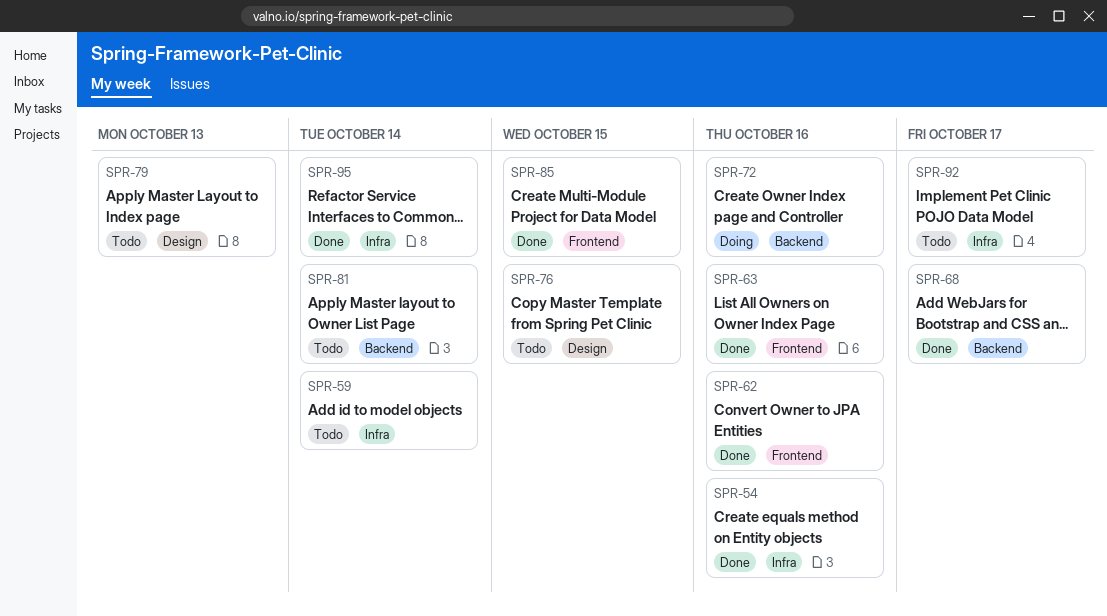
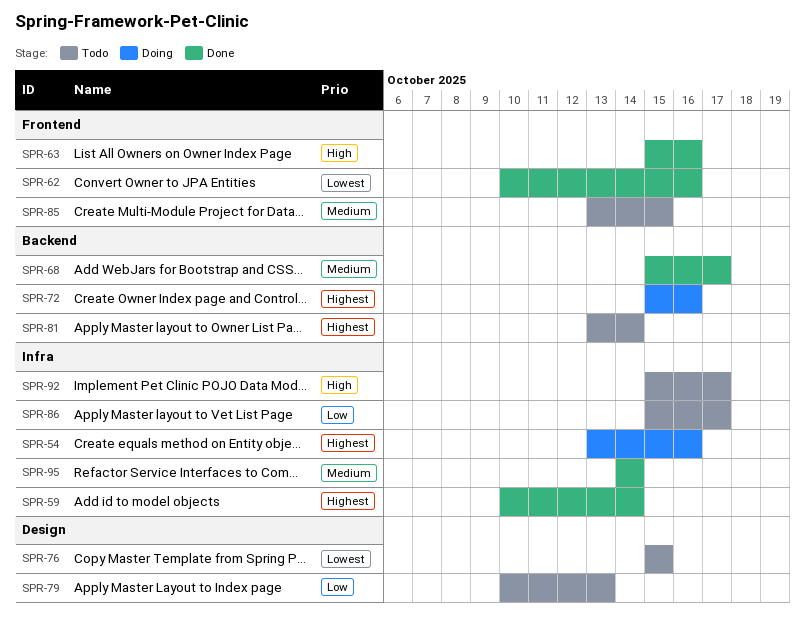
SPR-54, status: Done -> Doing
SPR-59, status: Todo -> Done
SPR-85, status: Done -> Todo
SPR-86: none -> present

